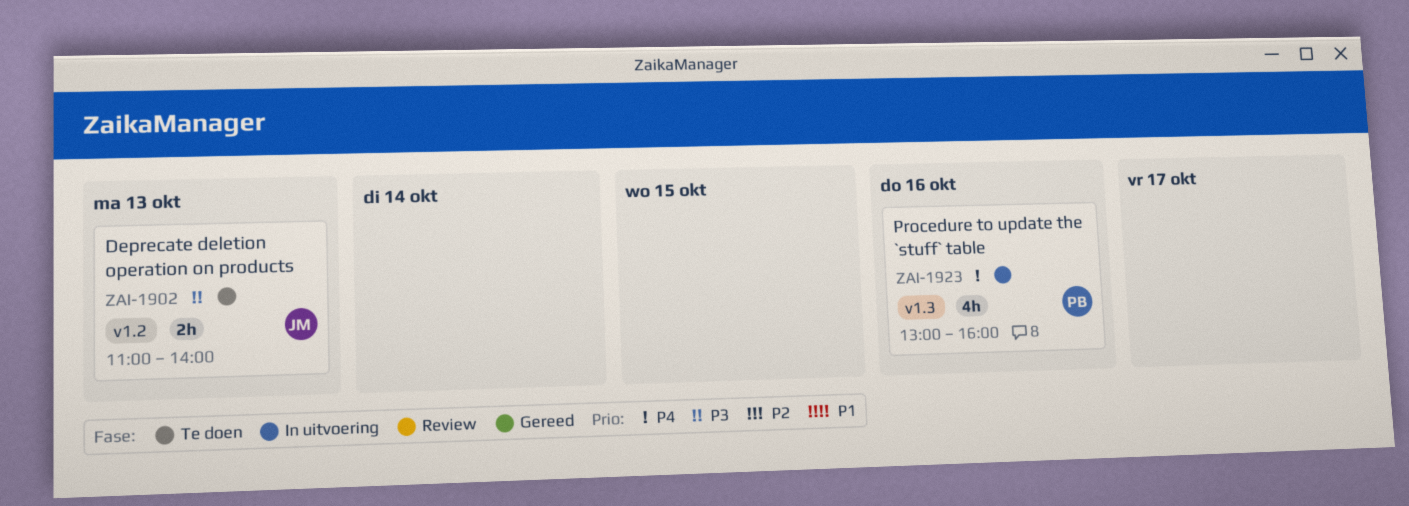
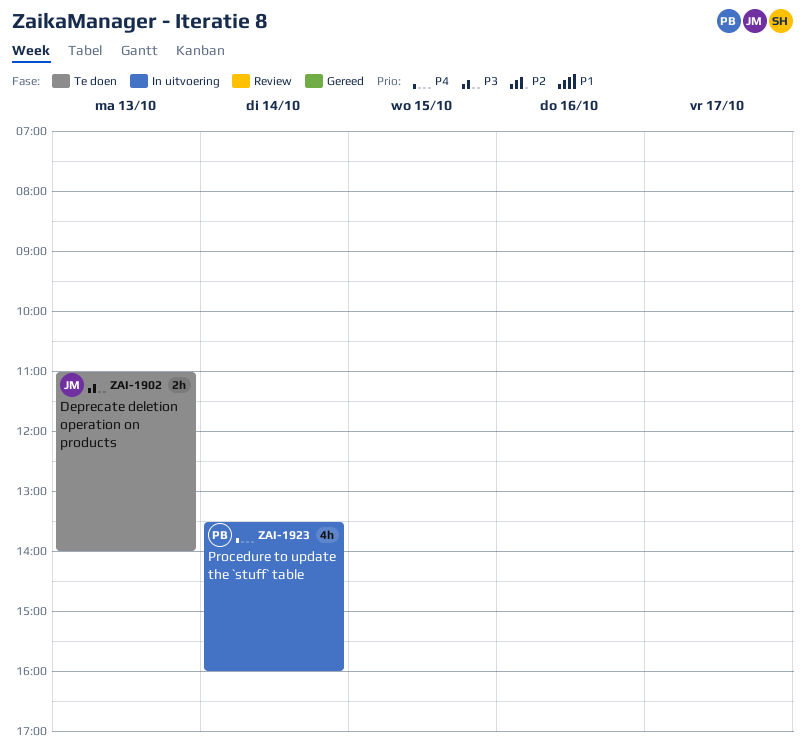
ZAI-1923, day: Oct 16 -> Oct 14
ZAI-1923, begins: 13:00 -> 13:30

